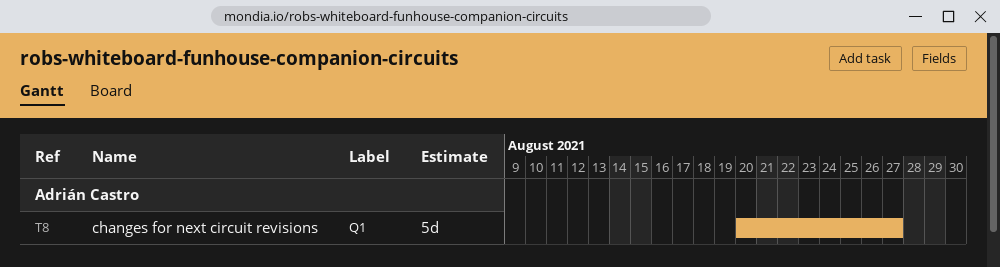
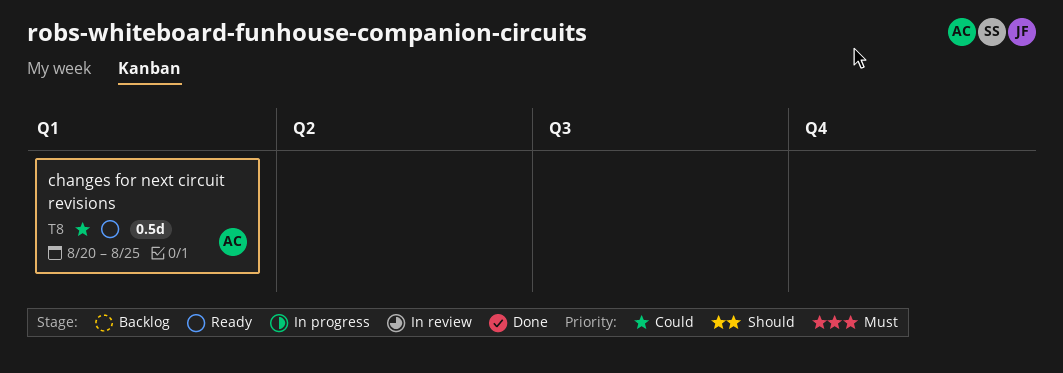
T8, estimate: 5d -> 0.5d
T8, due: Aug 27 -> Aug 25

